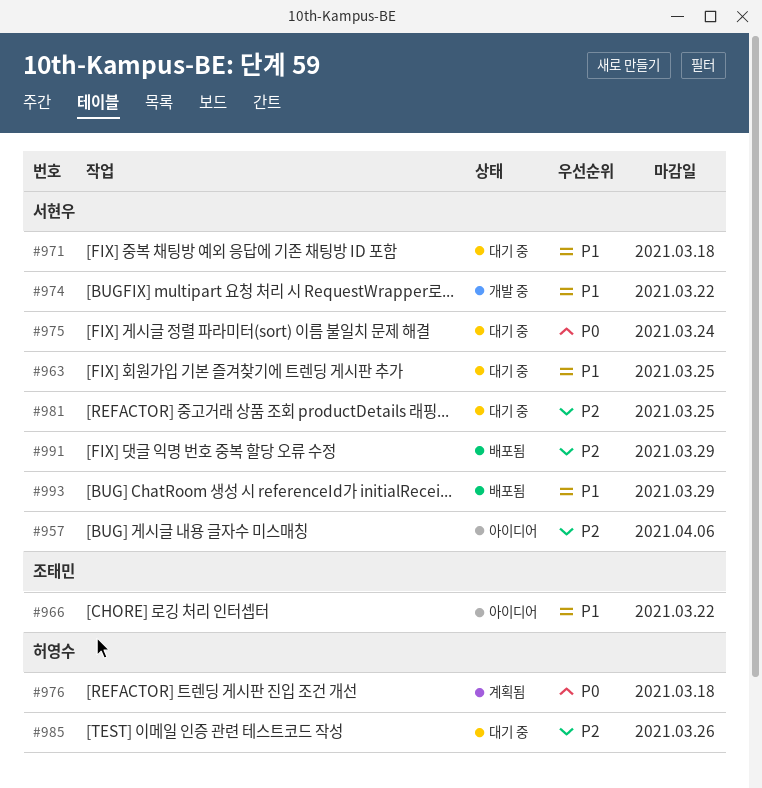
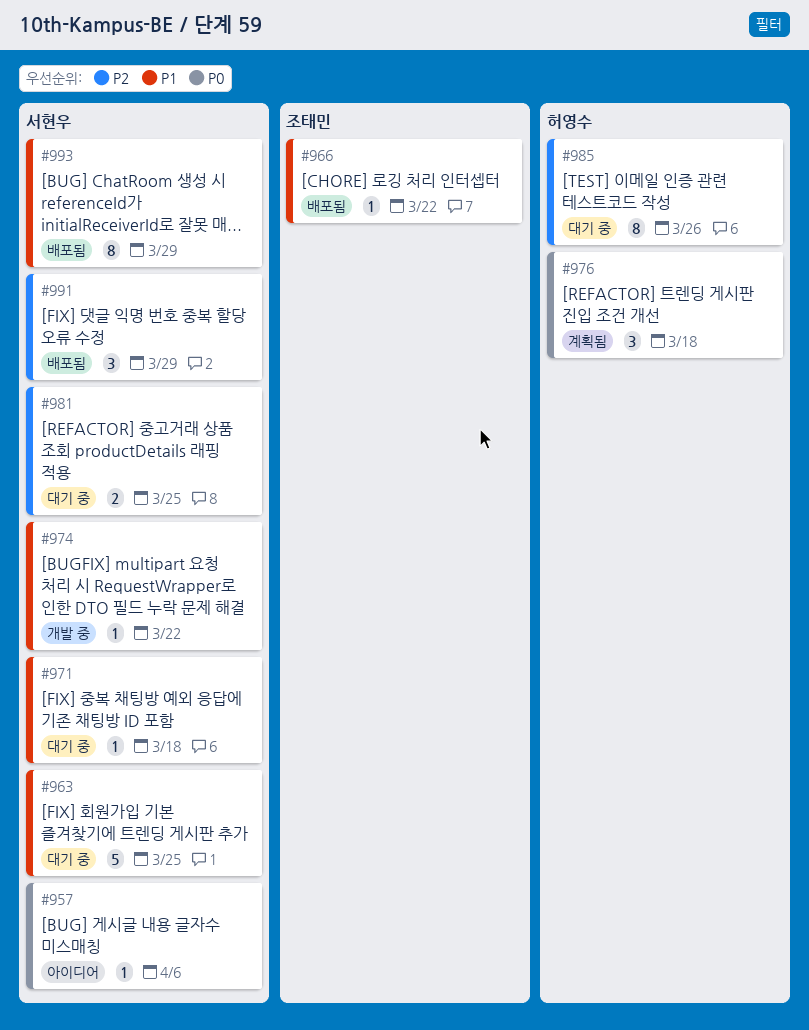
#957, priority: P2 -> P0
#966, status: 아이디어 -> 배포됨
#975: present -> none

